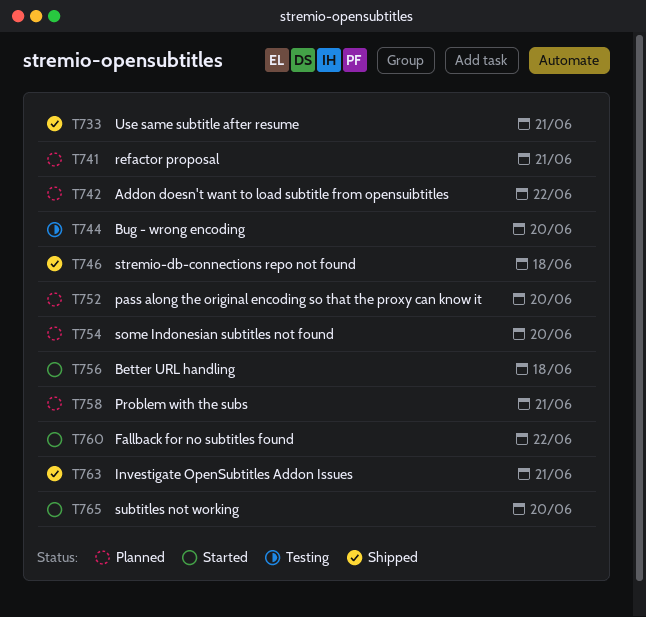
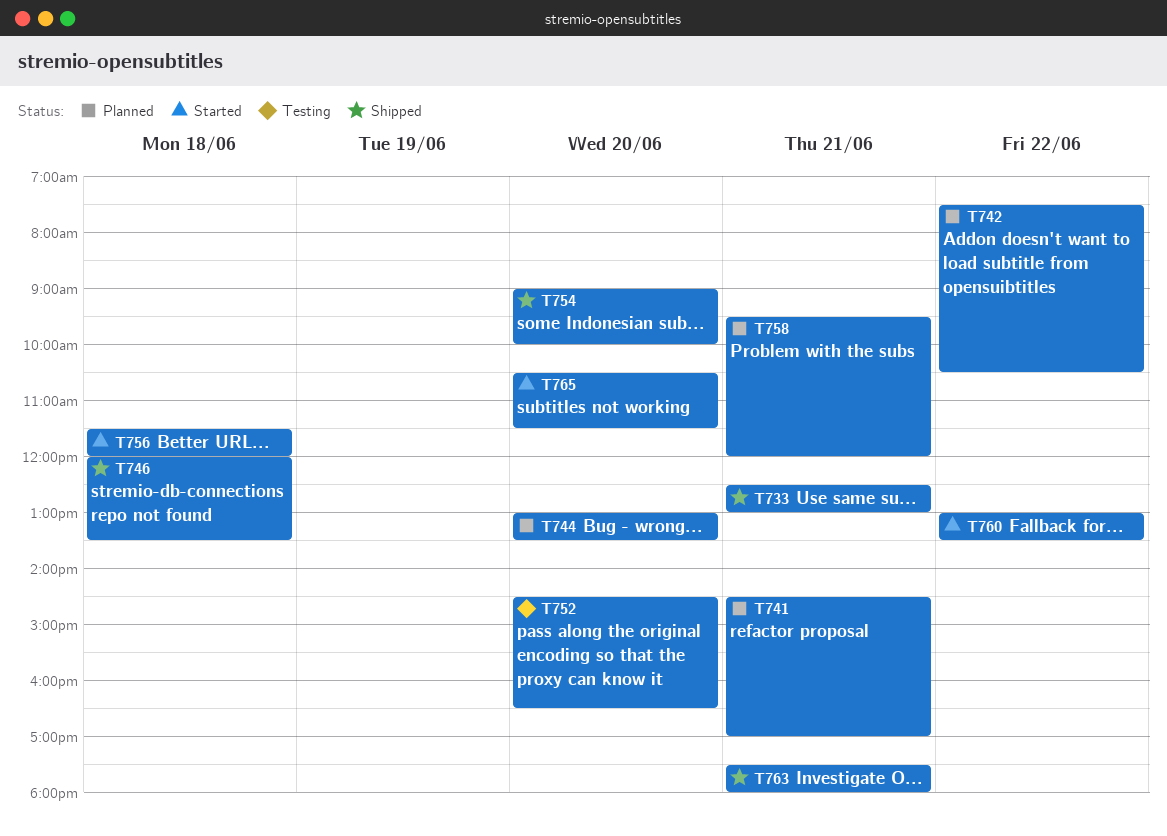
T744, status: Testing -> Planned
T752, status: Planned -> Testing
T754, status: Planned -> Shipped

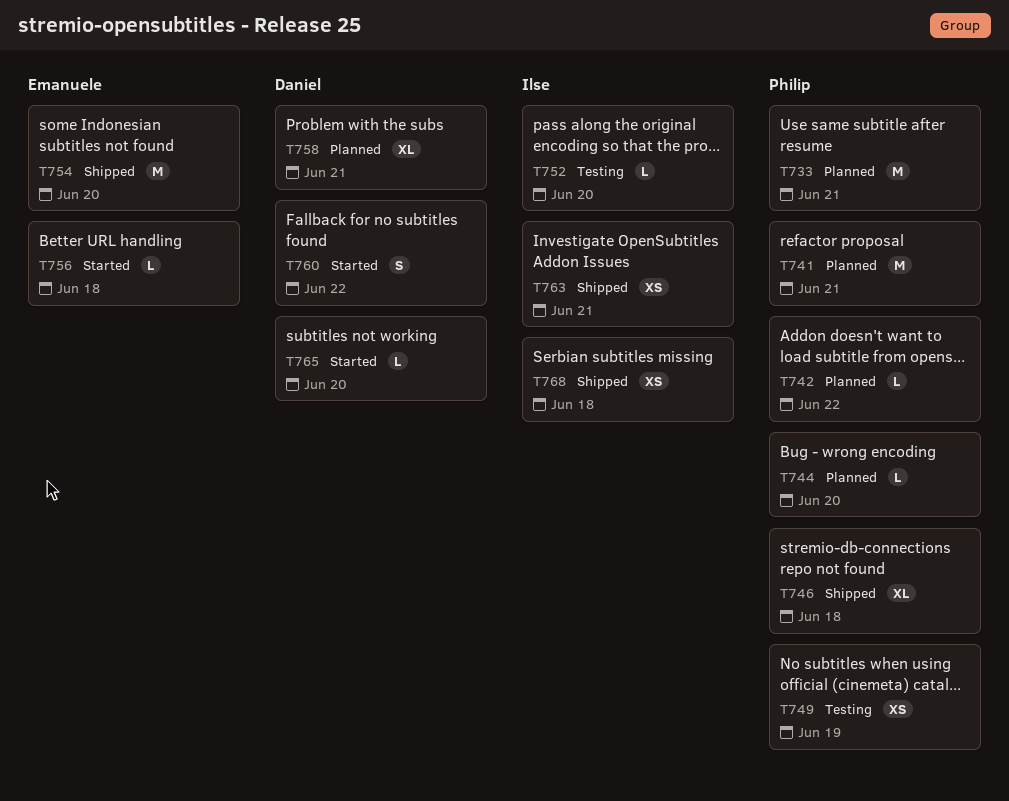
T733, status: Shipped -> Planned
T749: none -> present
T768: none -> present

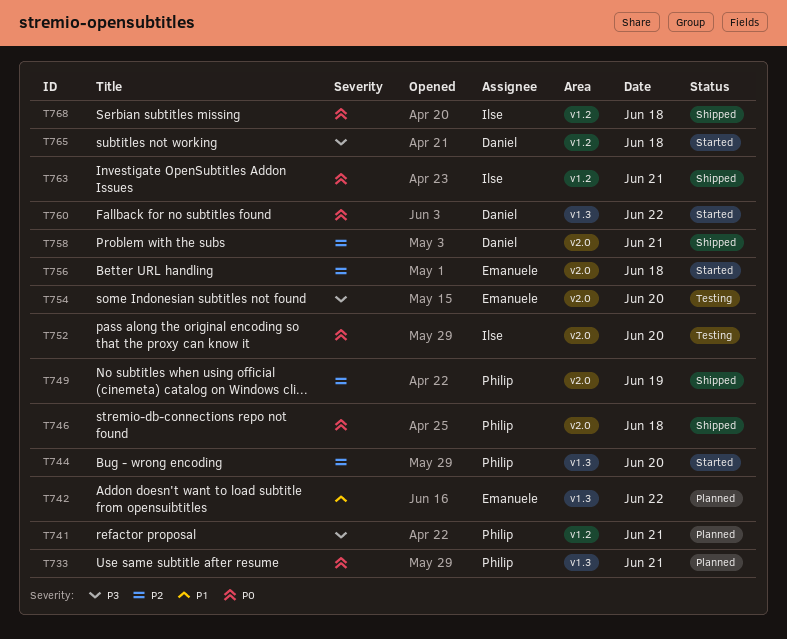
T742, owner: Philip -> Emanuele
T744, status: Planned -> Started
T749, status: Testing -> Shipped
T754, status: Shipped -> Testing
T758, status: Planned -> Shipped
T765, day: Jun 20 -> Jun 18

